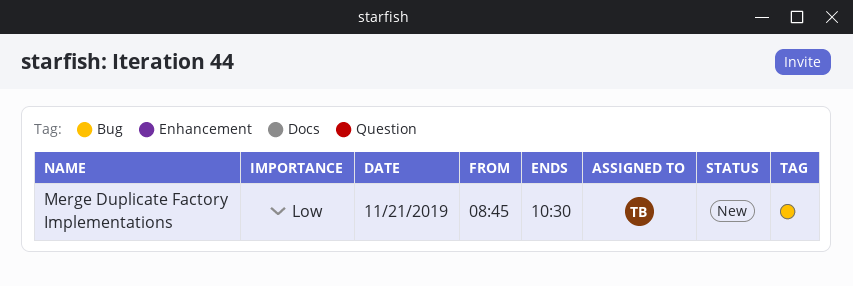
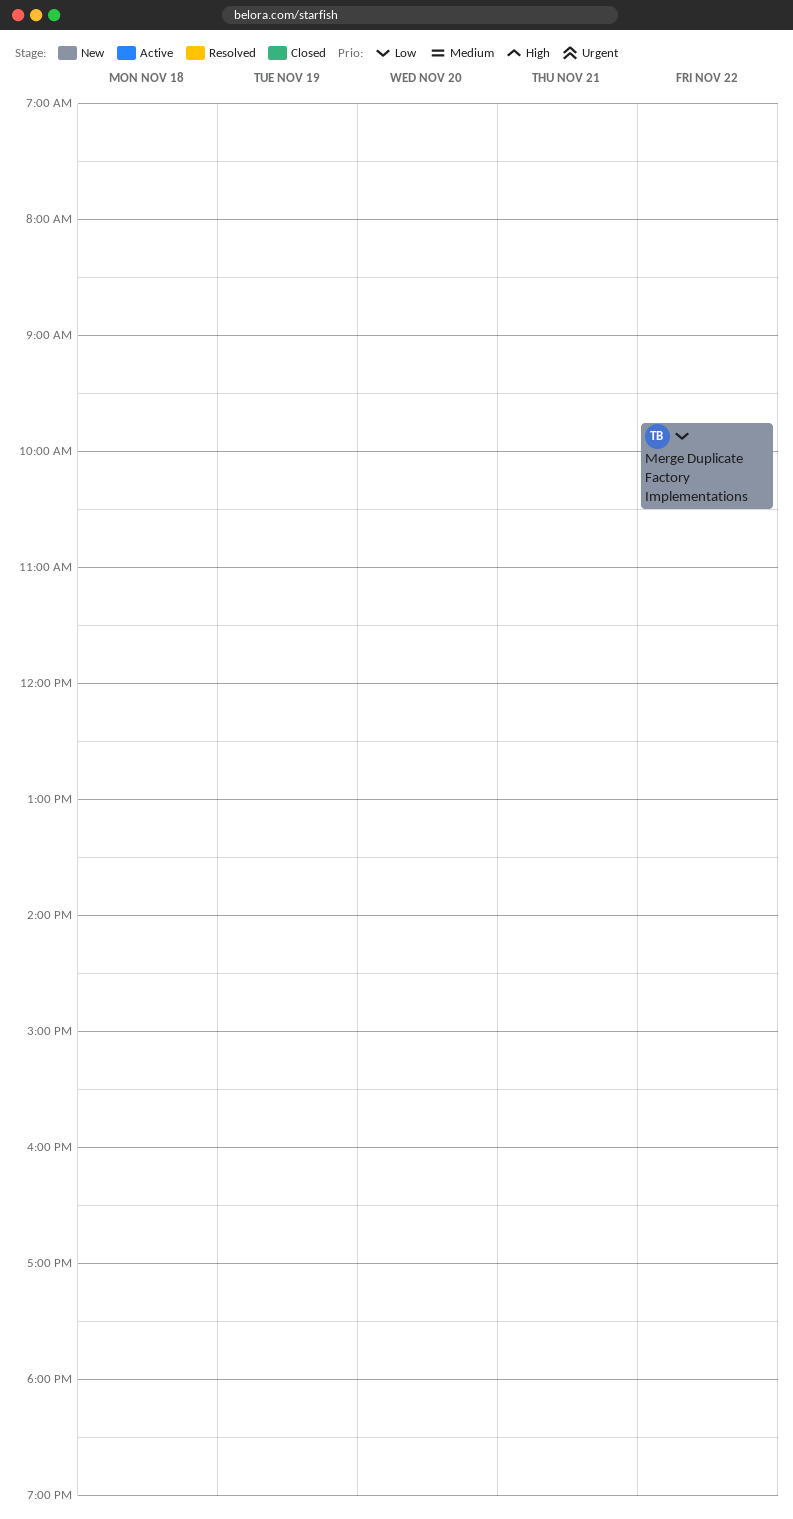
Merge Duplicate Factory Implementations, day: Nov 21 -> Nov 22
Merge Duplicate Factory Implementations, begins: 08:45 -> 09:45

